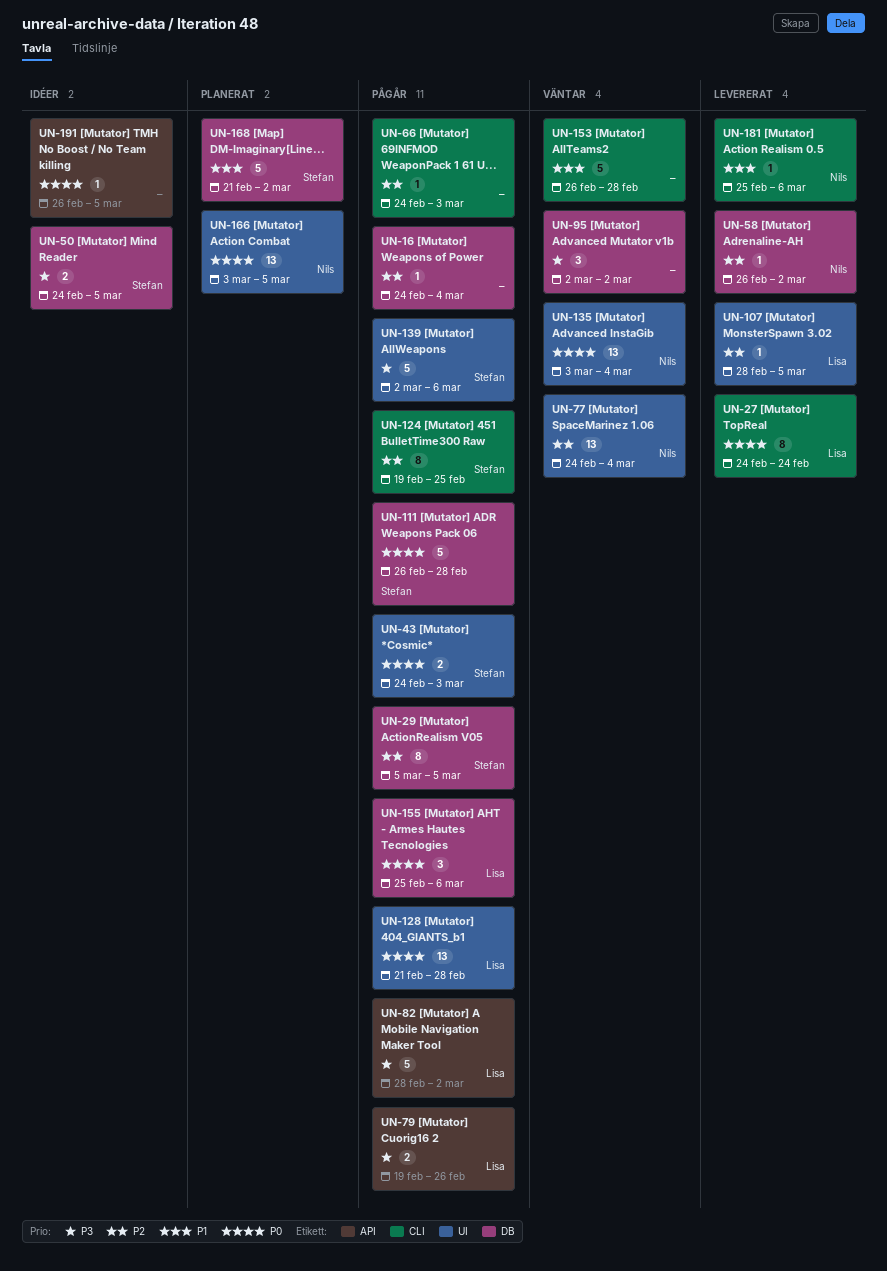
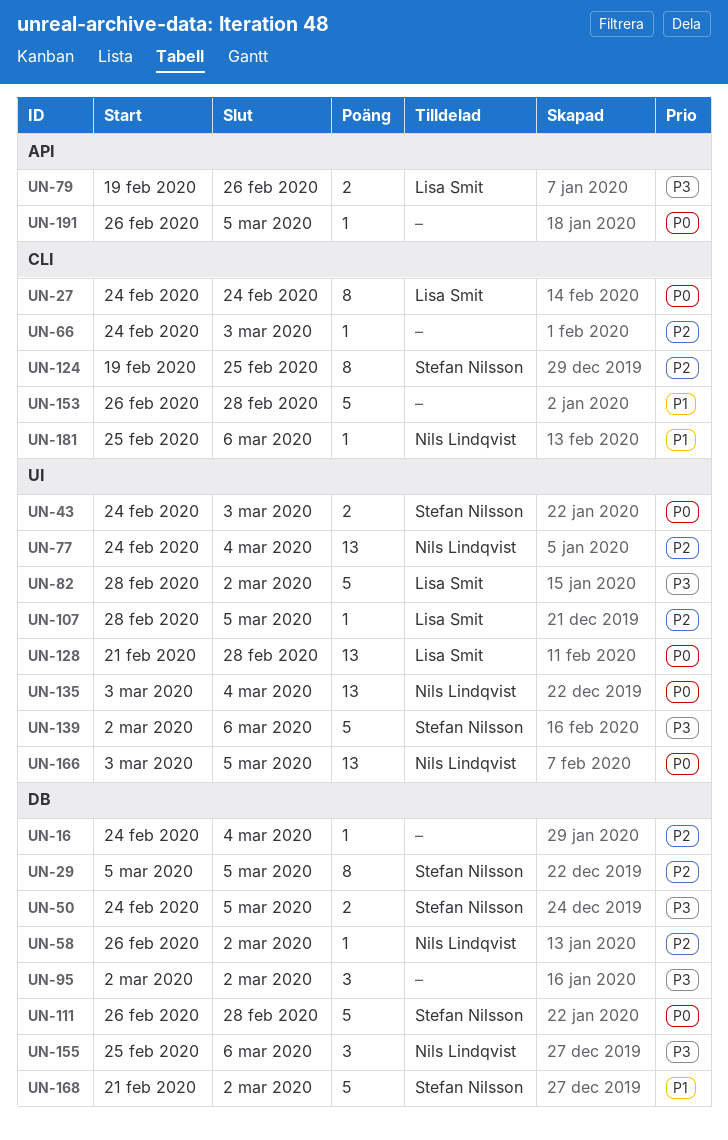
UN-82, label: API -> UI
UN-155, owner: Lisa Smit -> Nils Lindqvist
UN-155, priority: P0 -> P3

